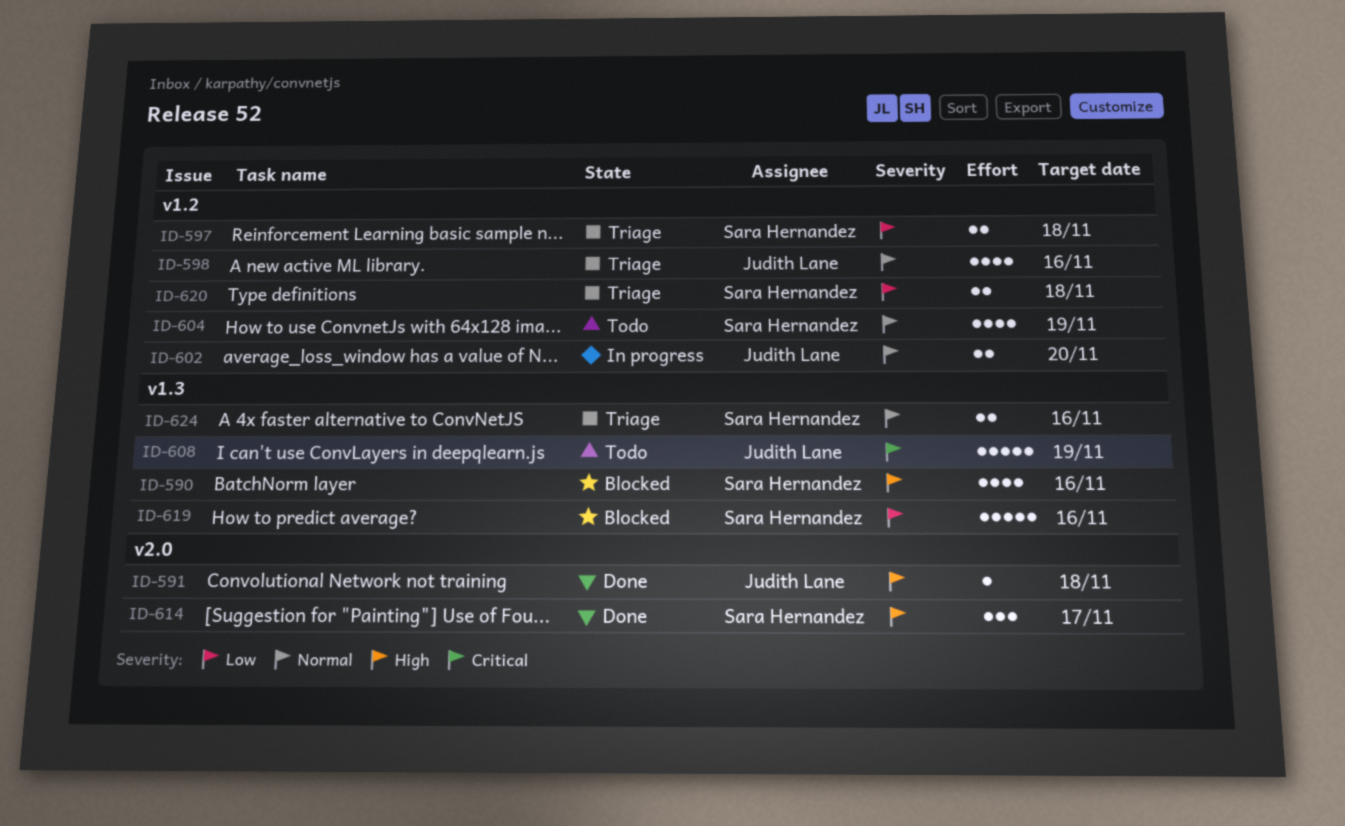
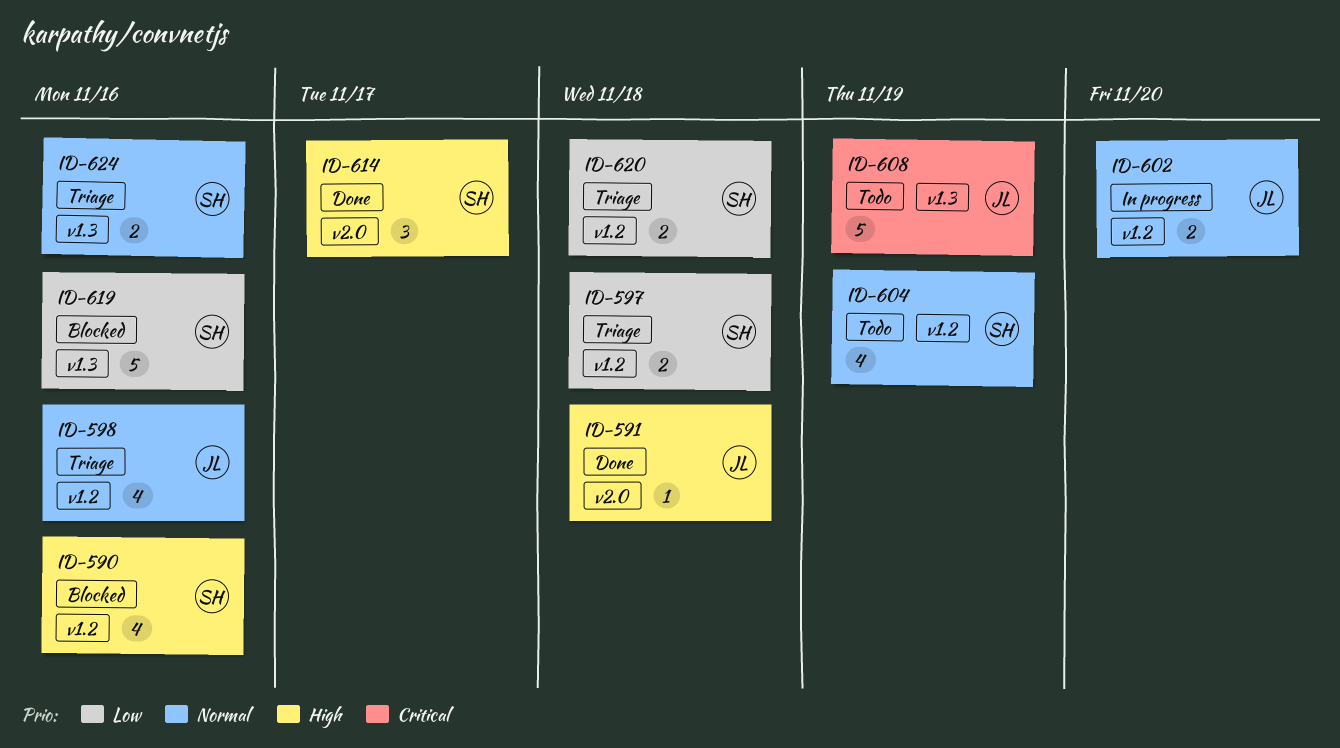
ID-590, label: v1.3 -> v1.2

